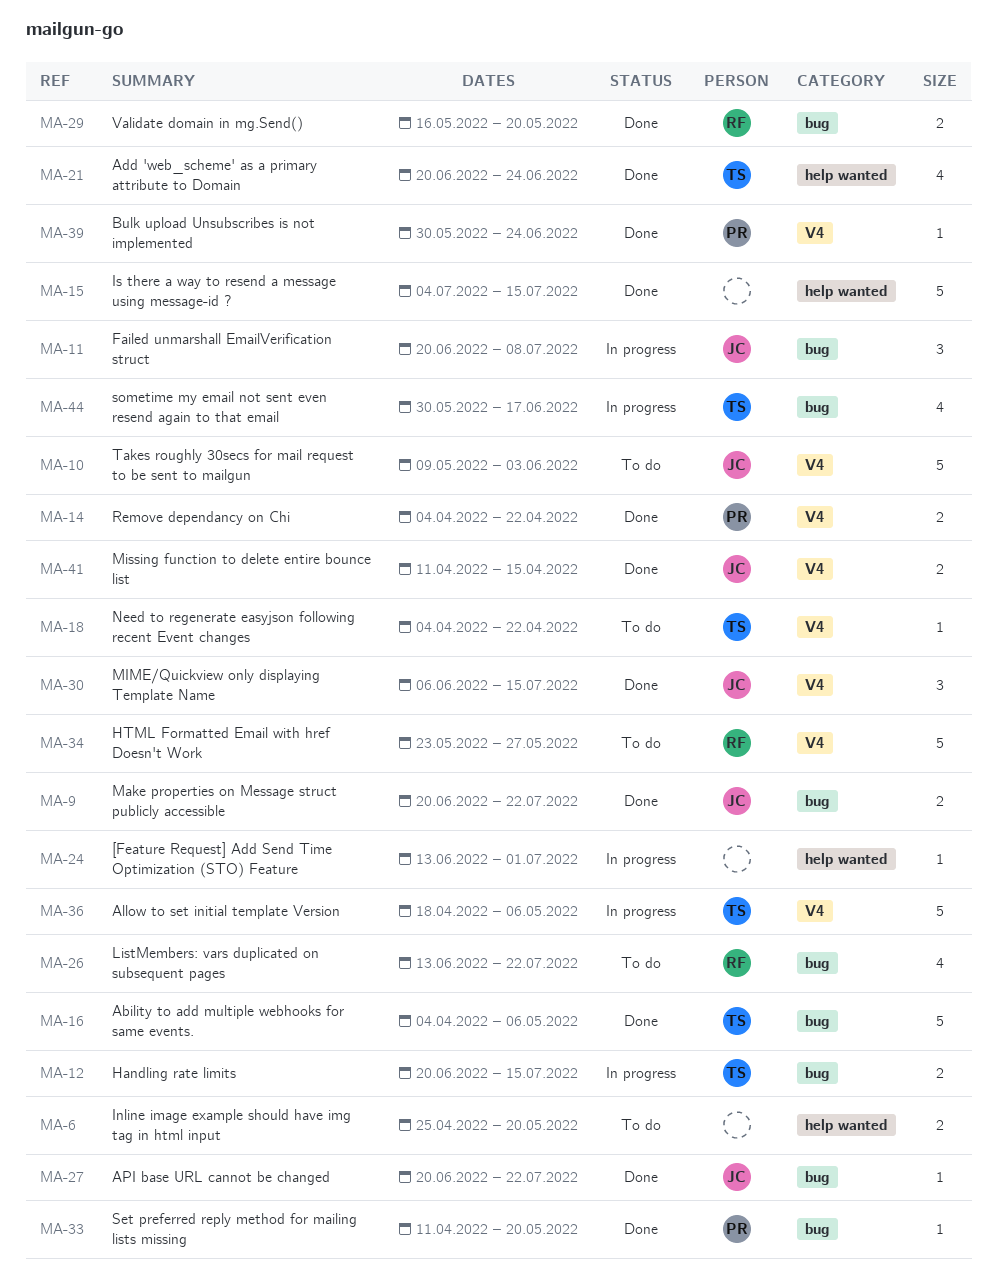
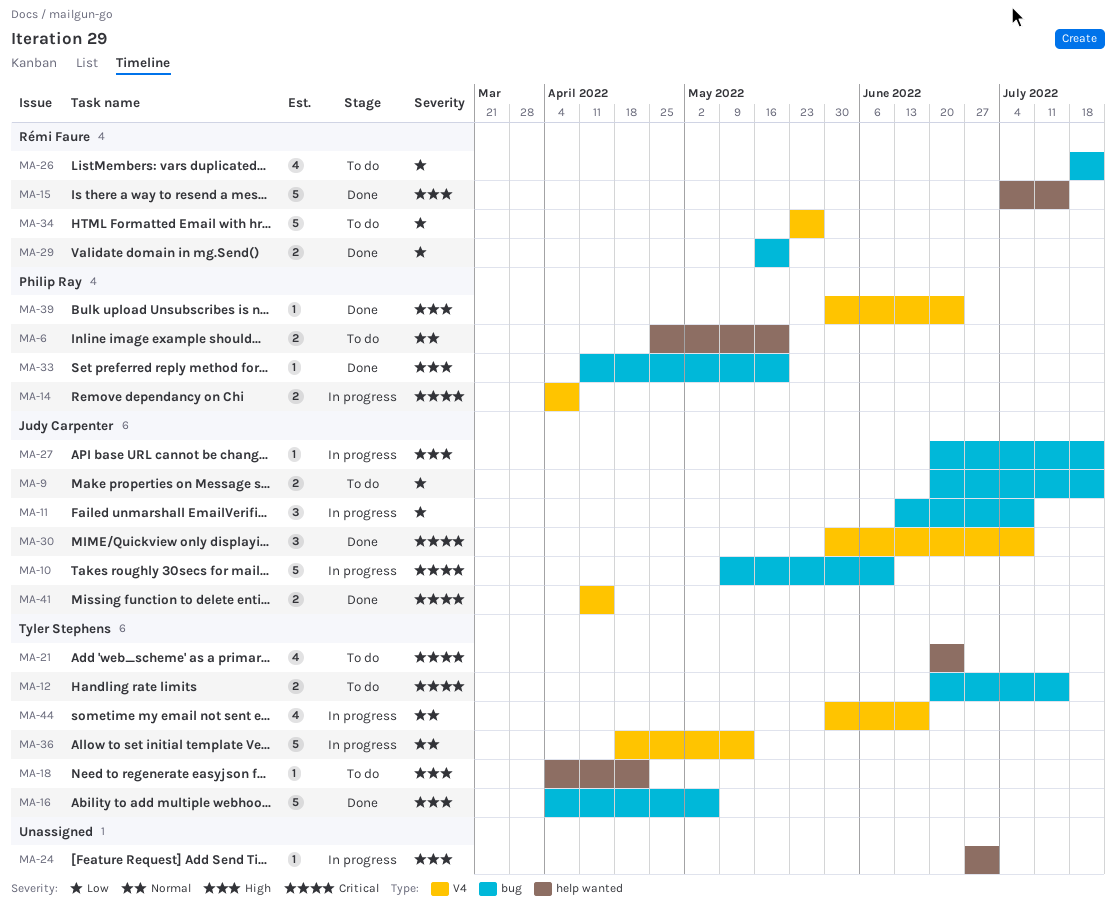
MA-6, owner: none -> Philip Ray
MA-9, status: Done -> To do
MA-10, status: To do -> In progress
MA-10, label: V4 -> bug
MA-10, due: Jun 3 -> Jun 10
MA-11, start: Jun 20 -> Jun 13
MA-12, status: In progress -> To do
MA-14, status: Done -> In progress
MA-14, due: Apr 22 -> Apr 8
MA-15, owner: none -> Rémi Faure
MA-18, label: V4 -> help wanted
MA-21, status: Done -> To do
MA-24, start: Jun 13 -> Jun 27
MA-26, start: Jun 13 -> Jul 18
MA-27, status: Done -> In progress
MA-30, start: Jun 6 -> May 30
MA-30, due: Jul 15 -> Jul 8
MA-36, due: May 6 -> May 13
MA-44, label: bug -> V4

